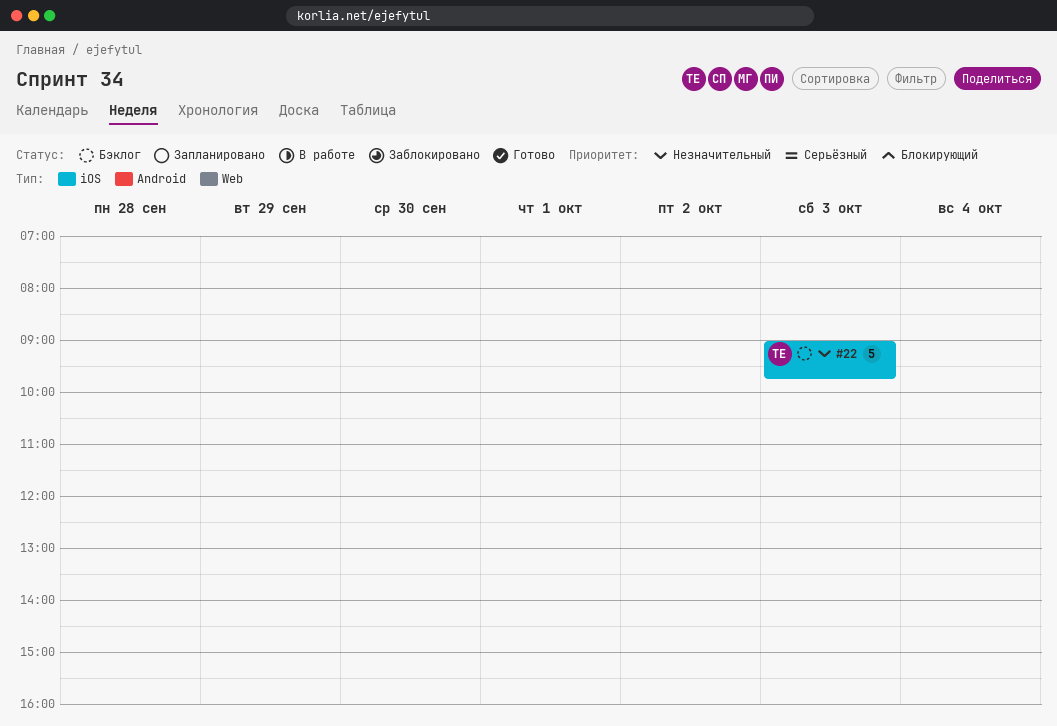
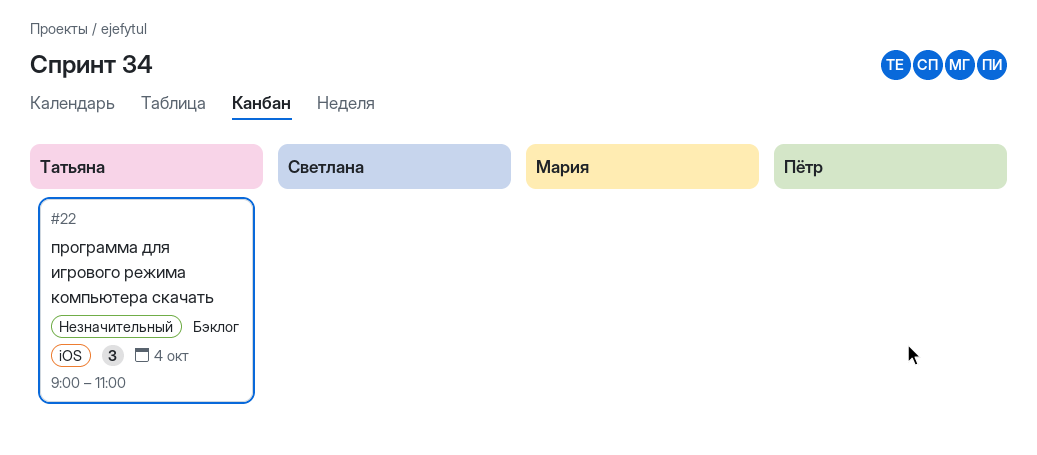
#22, estimate: 5 -> 3
#22, day: Oct 3 -> Oct 4
#22, ends: 09:45 -> 11:00

